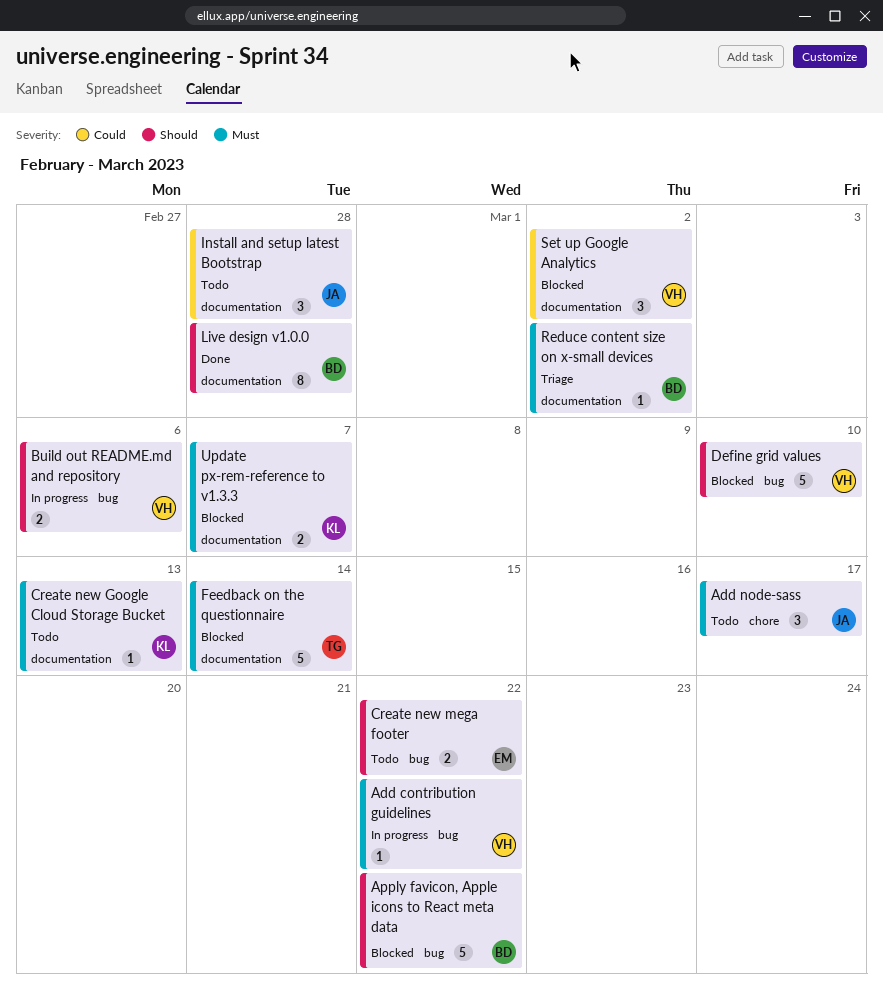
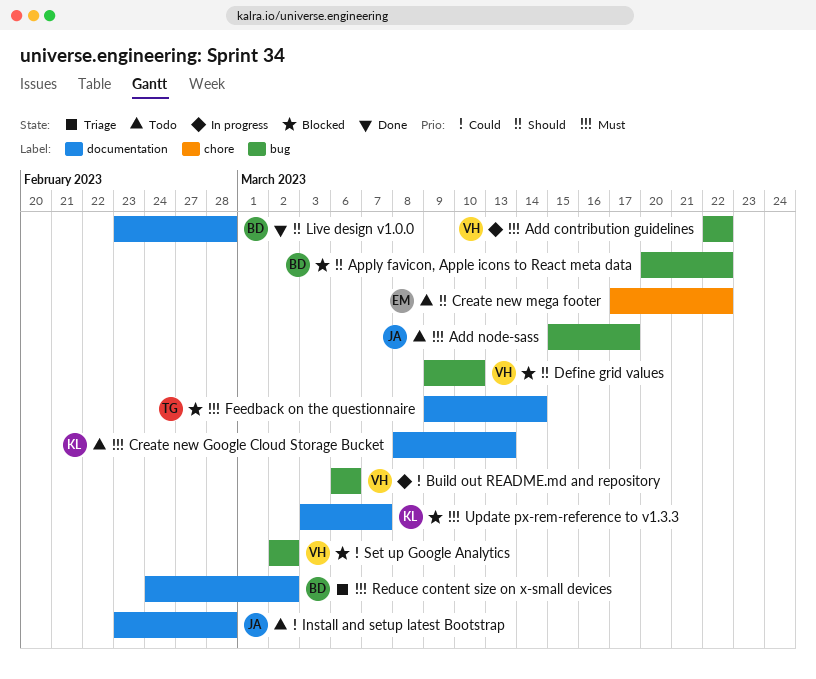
Add node-sass, label: chore -> bug
Build out README.md and repository, priority: Should -> Could
Create new mega footer, label: bug -> chore
Set up Google Analytics, label: documentation -> bug

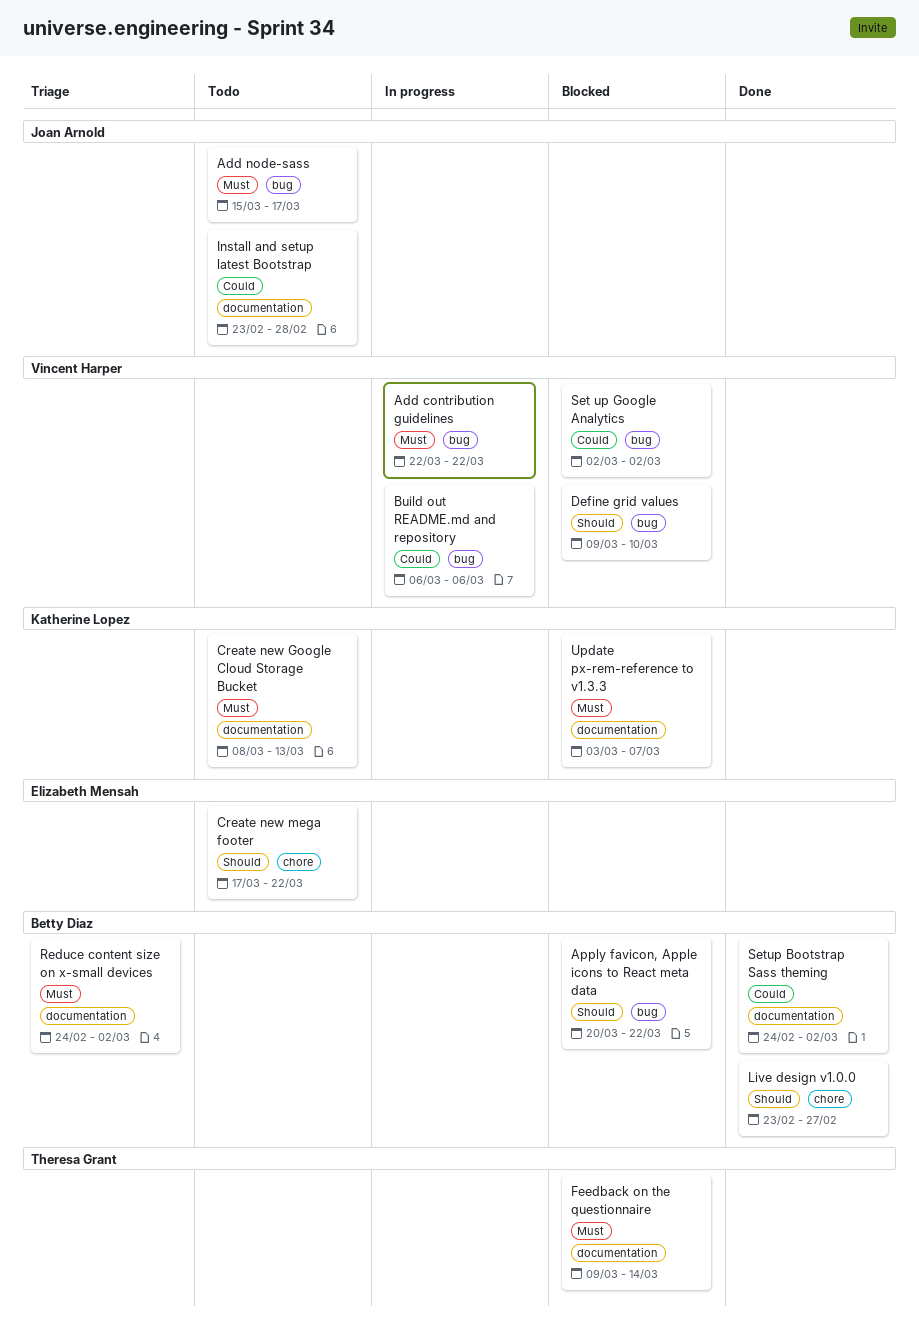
Live design v1.0.0, label: documentation -> chore
Live design v1.0.0, due: Feb 28 -> Feb 27
Setup Bootstrap Sass theming: none -> present

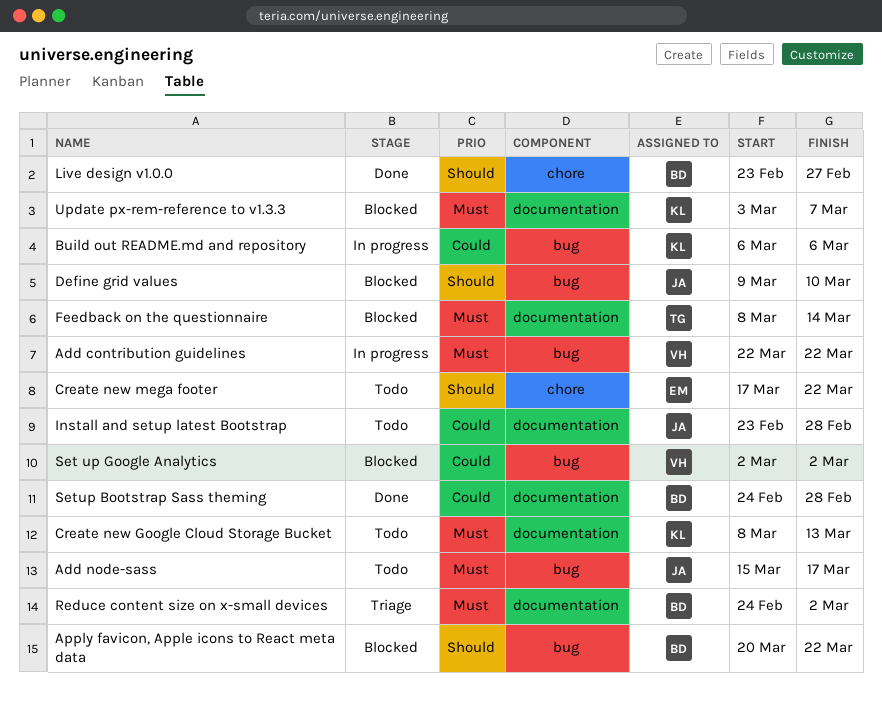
Build out README.md and repository, owner: Vincent Harper -> Katherine Lopez
Define grid values, owner: Vincent Harper -> Joan Arnold
Feedback on the questionnaire, start: Mar 9 -> Mar 8
Setup Bootstrap Sass theming, due: Mar 2 -> Feb 28

